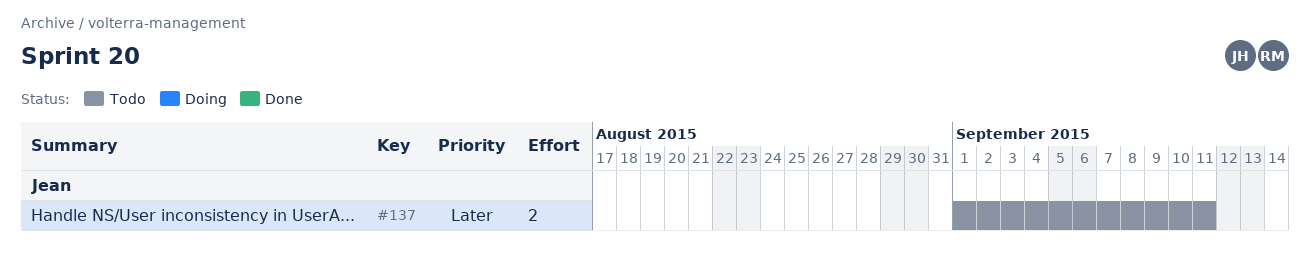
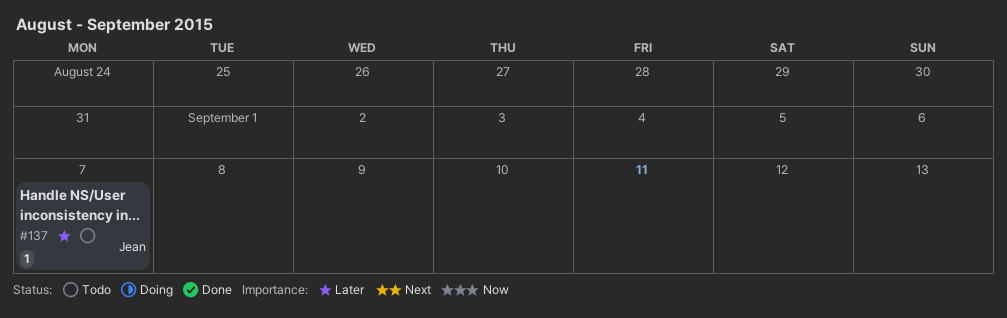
#137, estimate: 2 -> 1
#137, due: Sep 11 -> Sep 7

